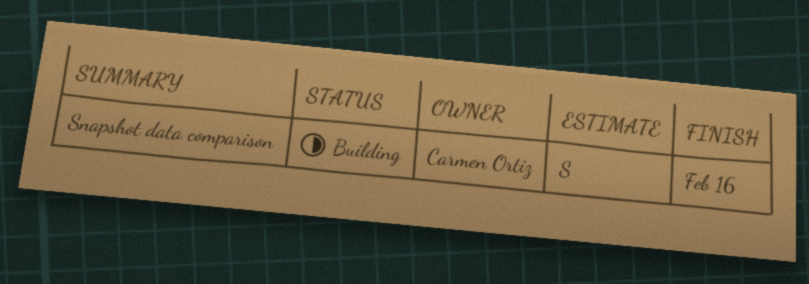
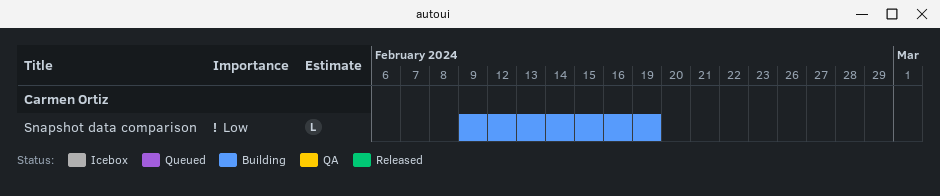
Snapshot data comparison, estimate: S -> L
Snapshot data comparison, due: Feb 16 -> Feb 19

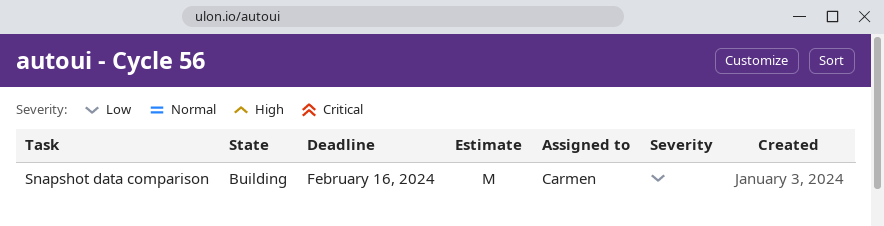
Snapshot data comparison, estimate: L -> M
Snapshot data comparison, due: Feb 19 -> Feb 16

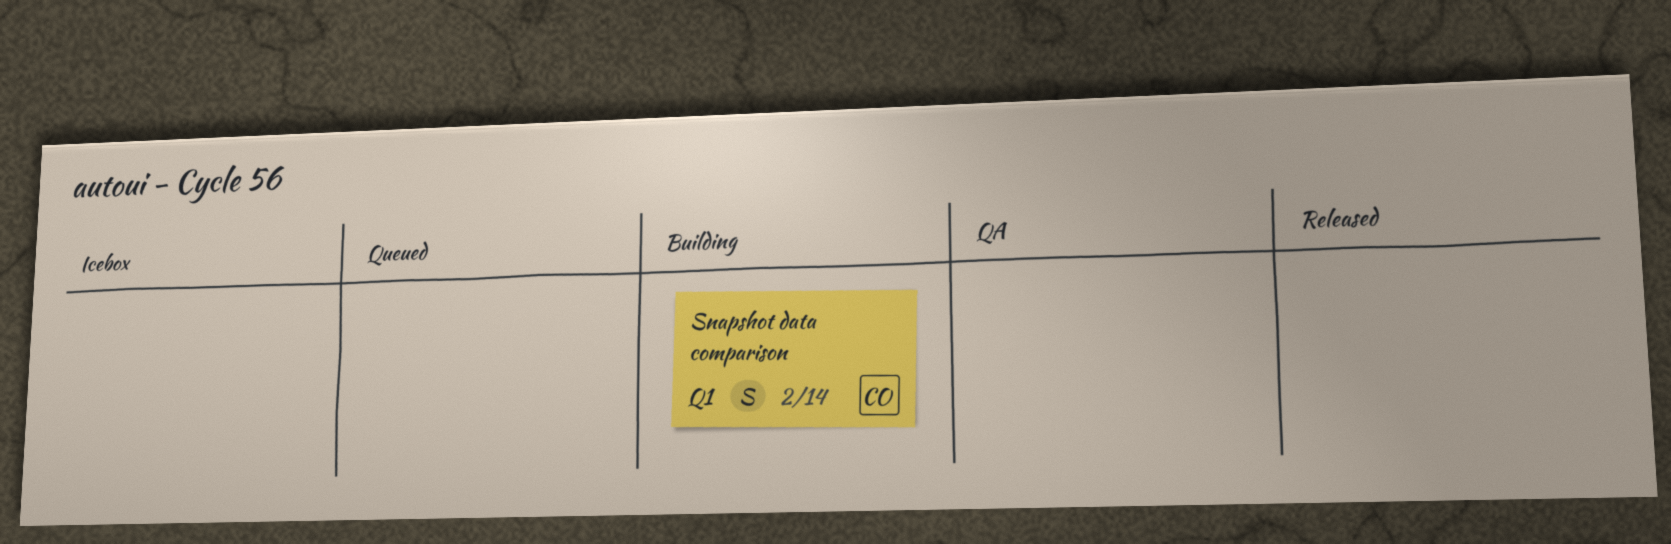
Snapshot data comparison, estimate: M -> S
Snapshot data comparison, due: Feb 16 -> Feb 14

